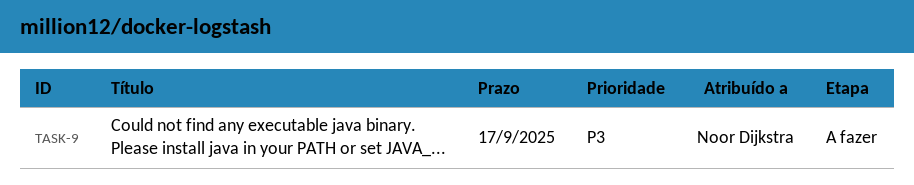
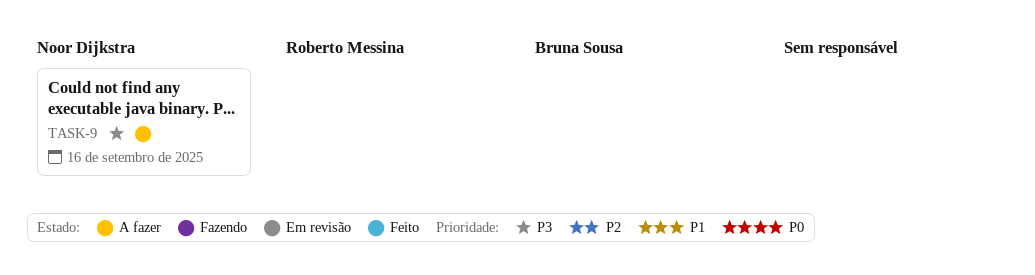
TASK-9, due: Sep 17 -> Sep 16

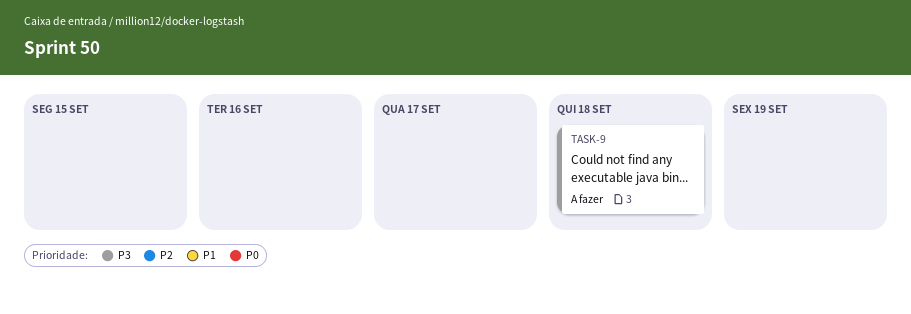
TASK-9, due: Sep 16 -> Sep 18

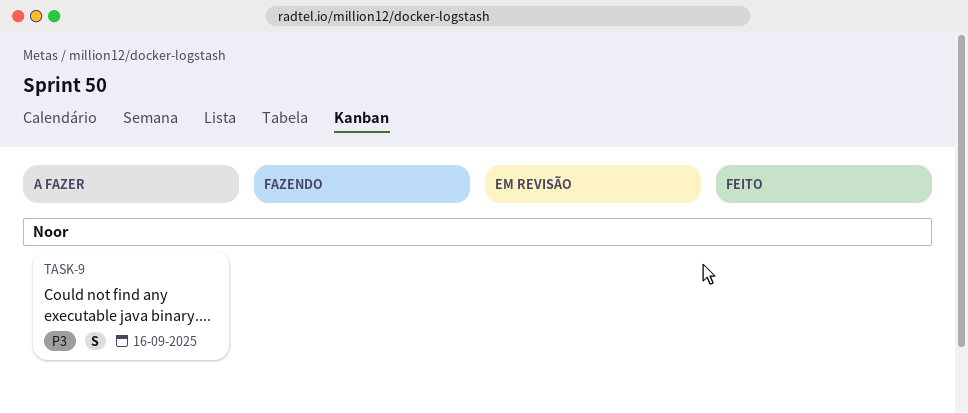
TASK-9, due: Sep 18 -> Sep 16

